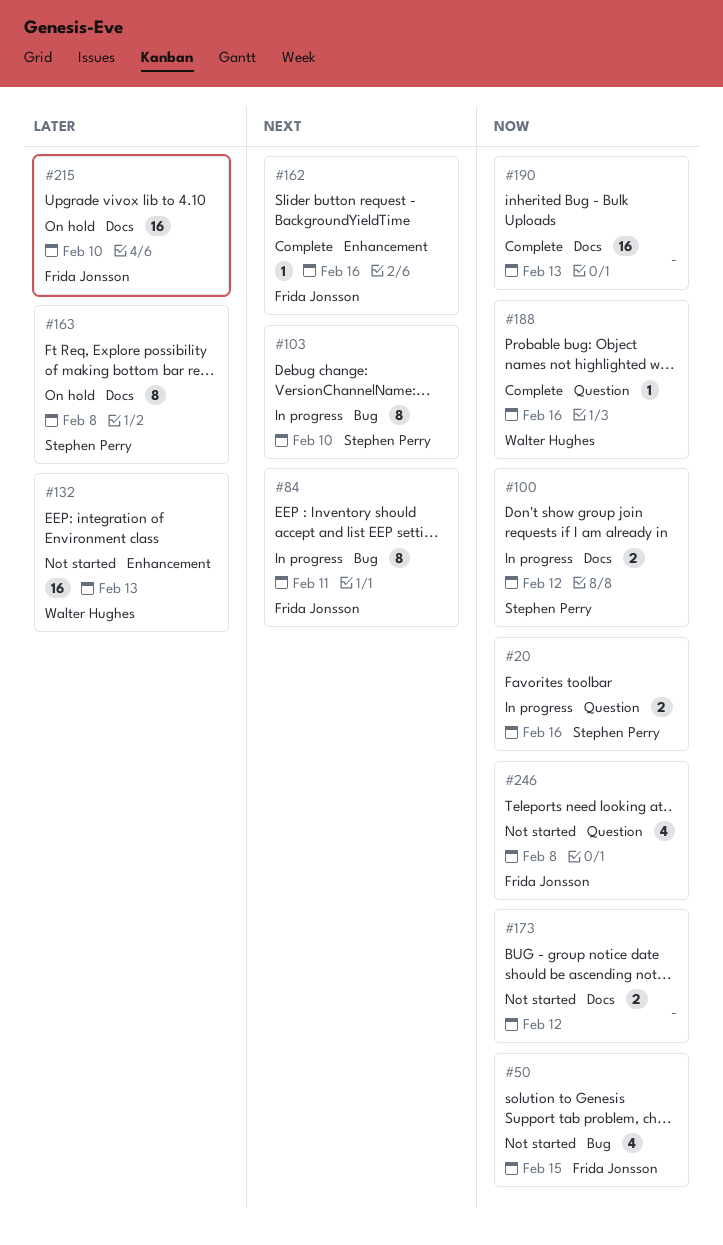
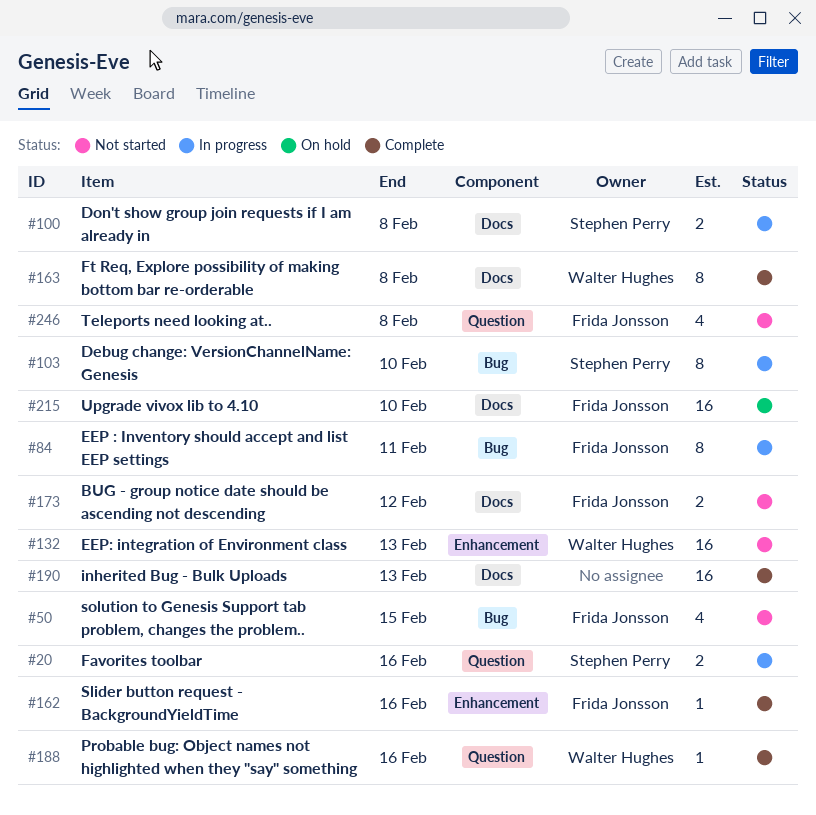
#100, due: Feb 12 -> Feb 8
#163, status: On hold -> Complete
#163, owner: Stephen Perry -> Walter Hughes
#173, owner: none -> Frida Jonsson

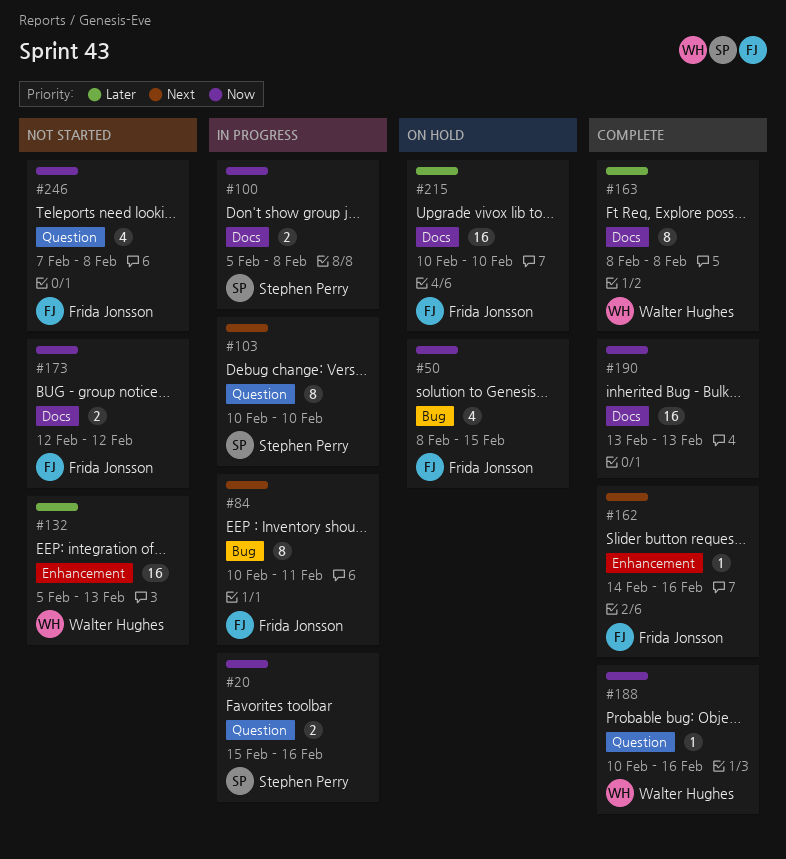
#50, status: Not started -> On hold
#103, label: Bug -> Question

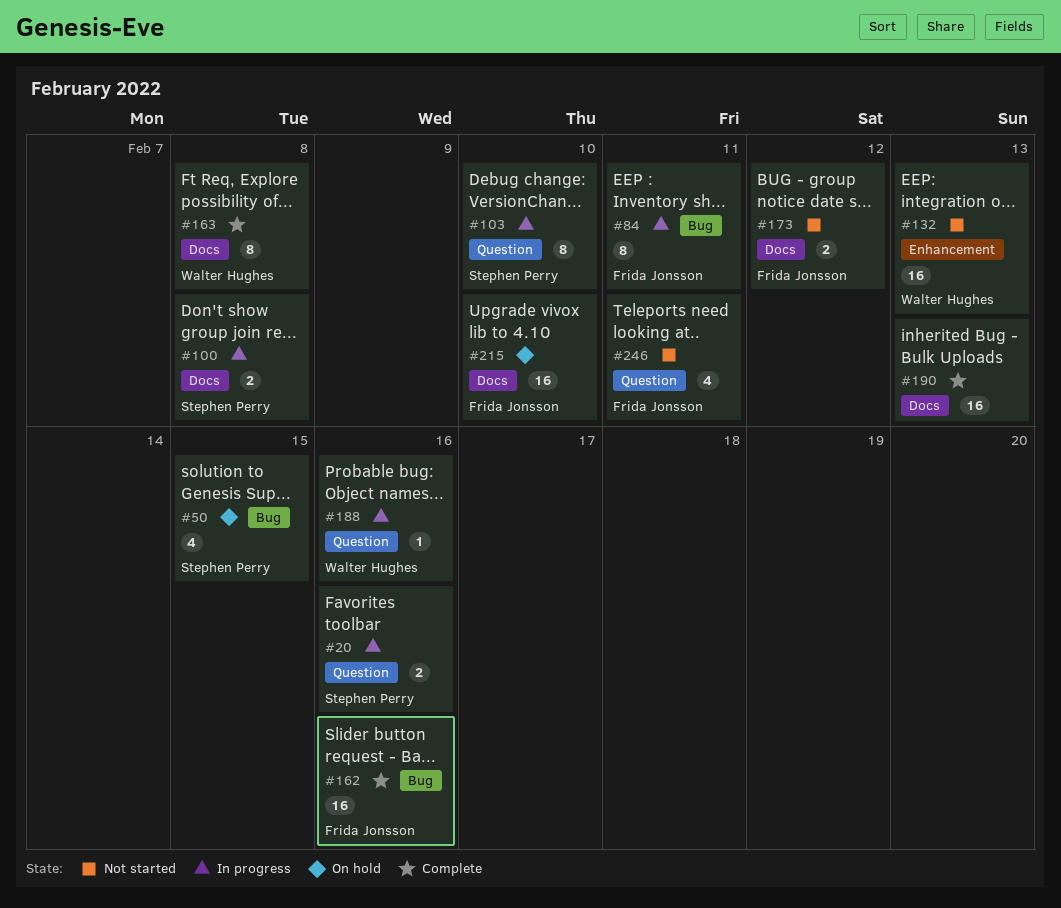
#50, owner: Frida Jonsson -> Stephen Perry
#162, label: Enhancement -> Bug
#162, estimate: 1 -> 16
#188, status: Complete -> In progress
#246, due: Feb 8 -> Feb 11

